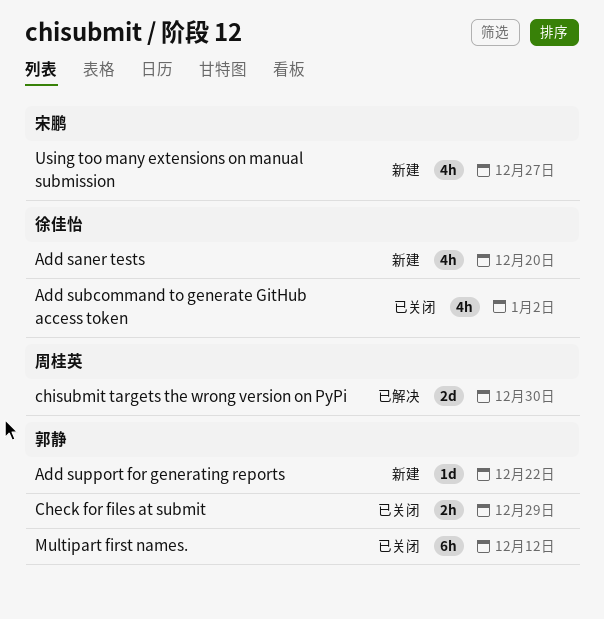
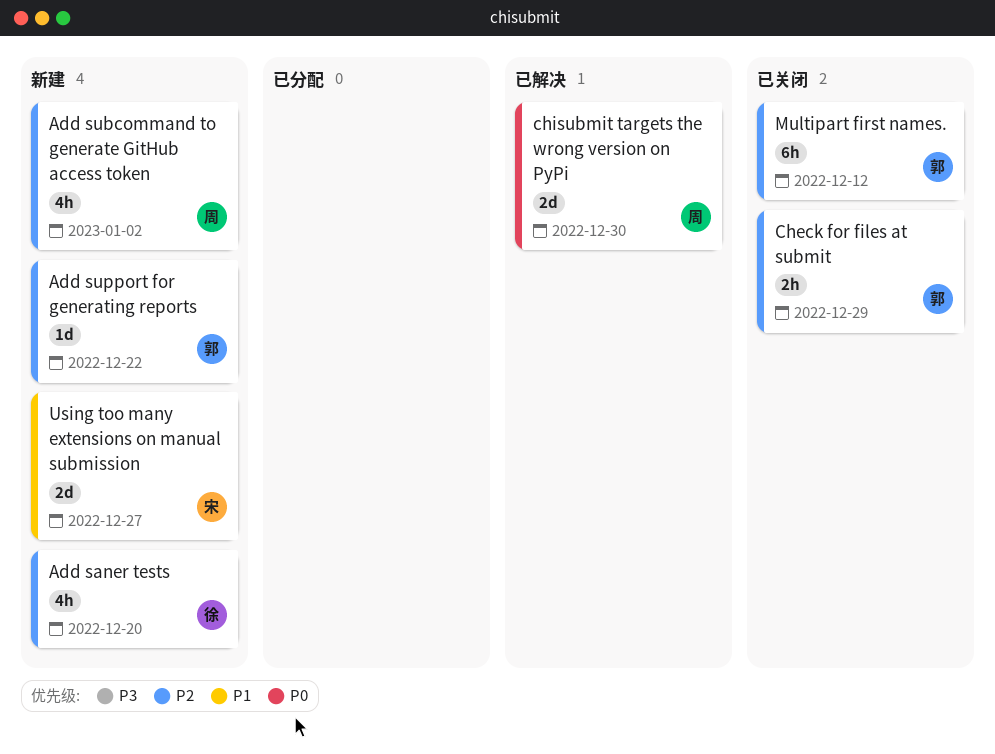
Add subcommand to generate GitHub access token, status: 已关闭 -> 新建
Add subcommand to generate GitHub access token, owner: 徐佳怡 -> 周桂英
Using too many extensions on manual submission, estimate: 4h -> 2d

